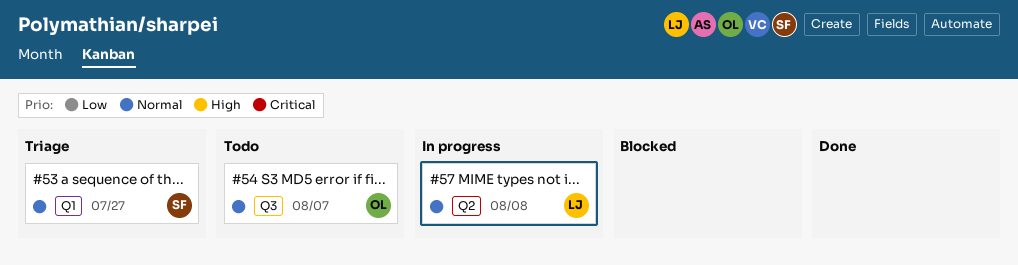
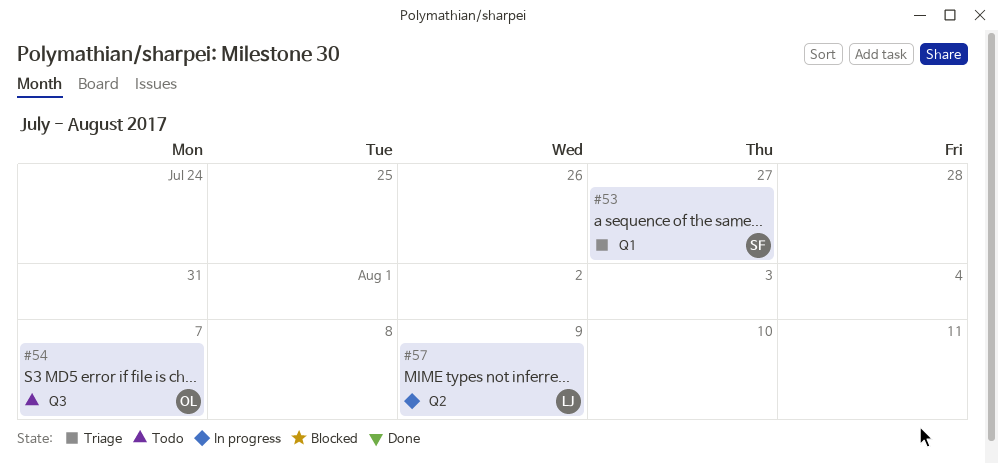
#57, due: Aug 8 -> Aug 9

